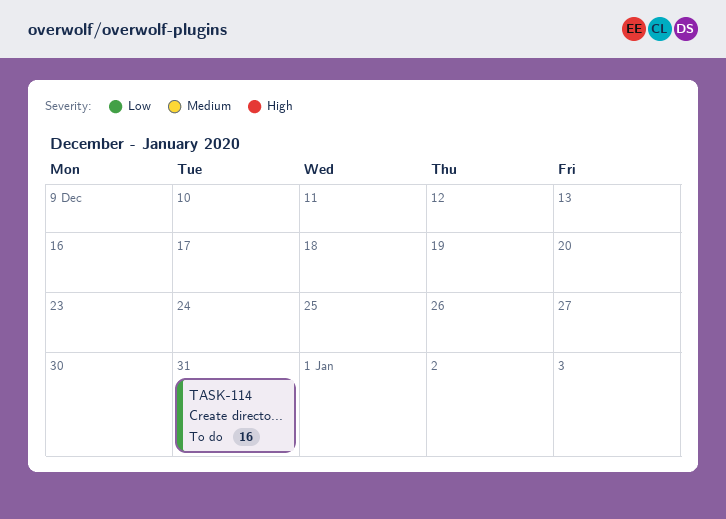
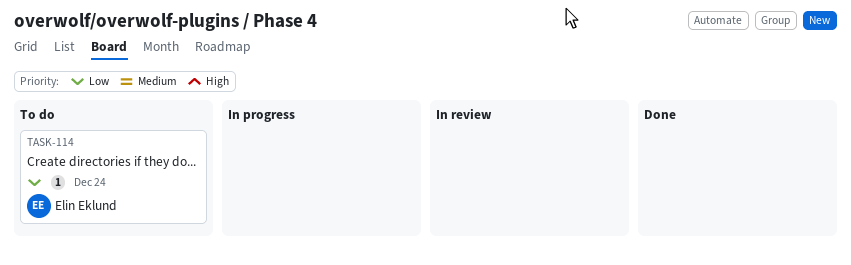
TASK-114, estimate: 16 -> 1
TASK-114, due: Dec 31 -> Dec 24

